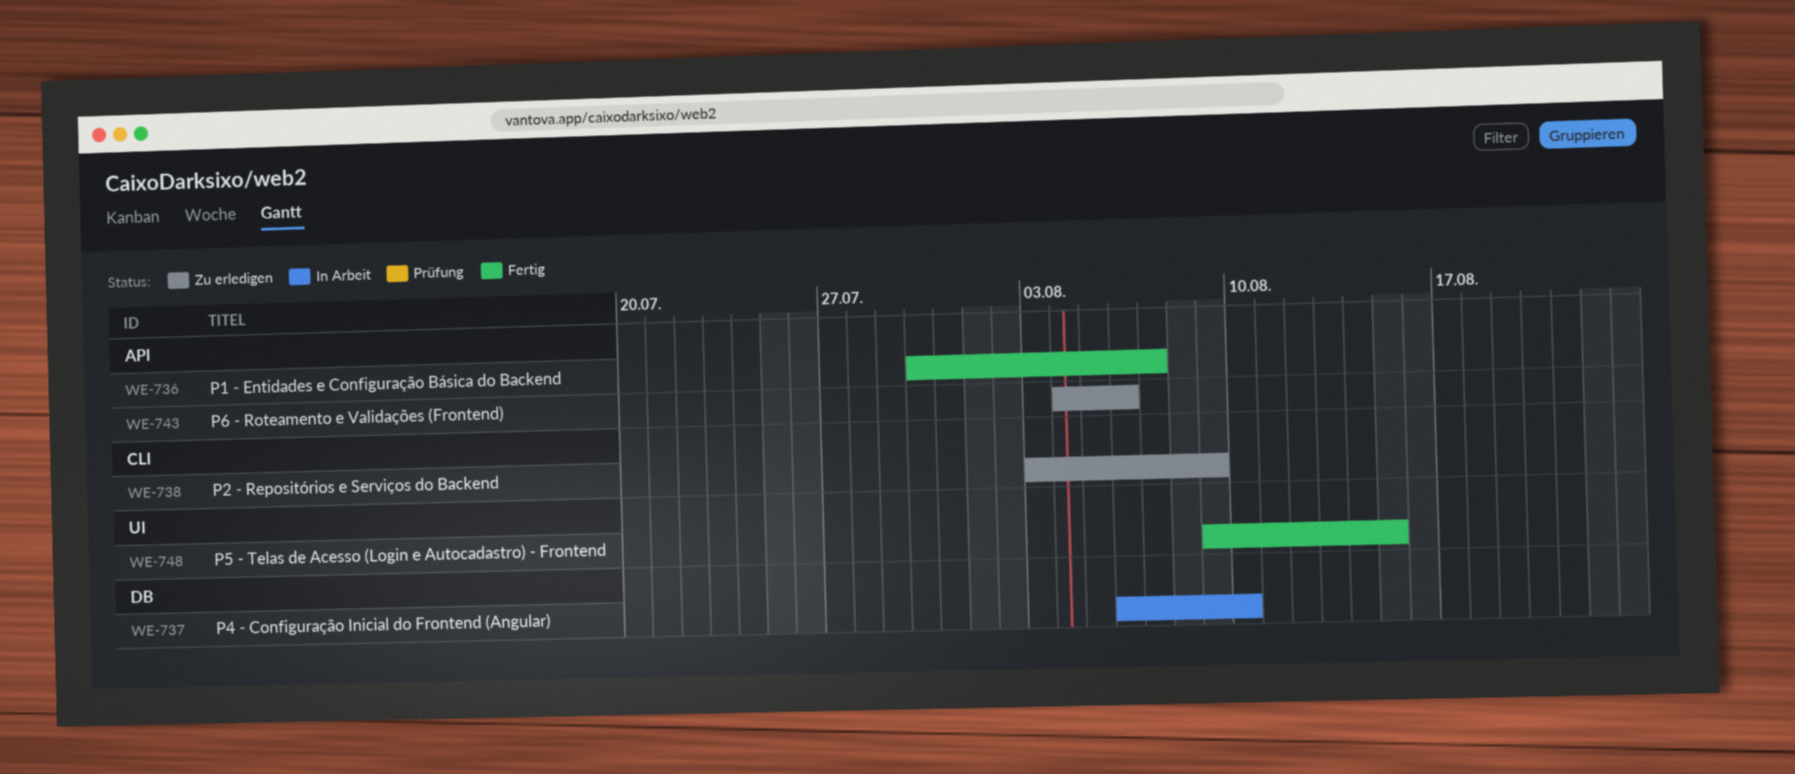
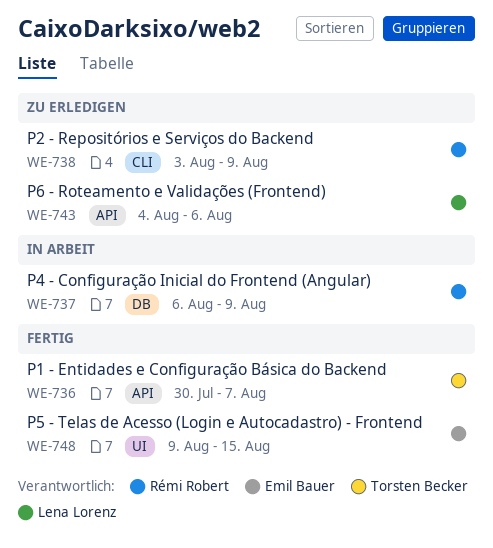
WE-737, due: Aug 10 -> Aug 9

